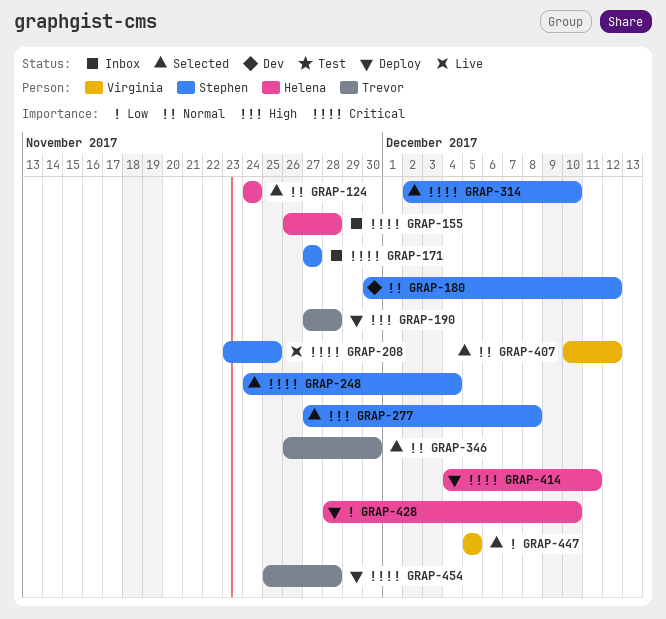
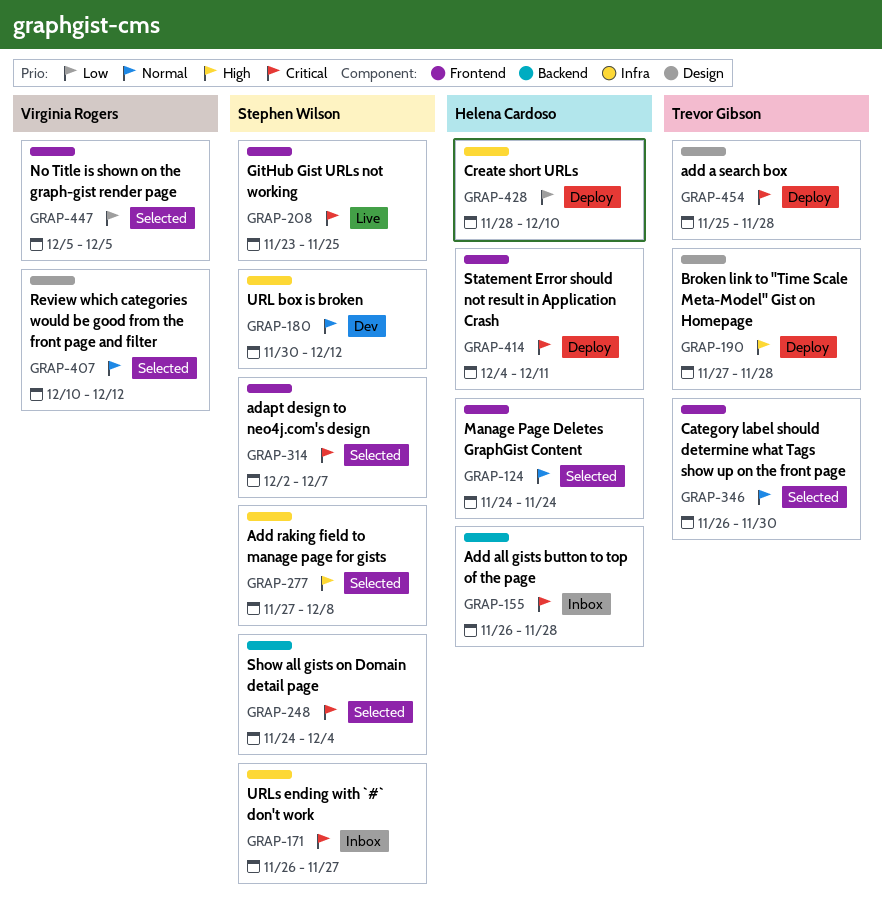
GRAP-171, start: Nov 27 -> Nov 26
GRAP-314, due: Dec 10 -> Dec 7

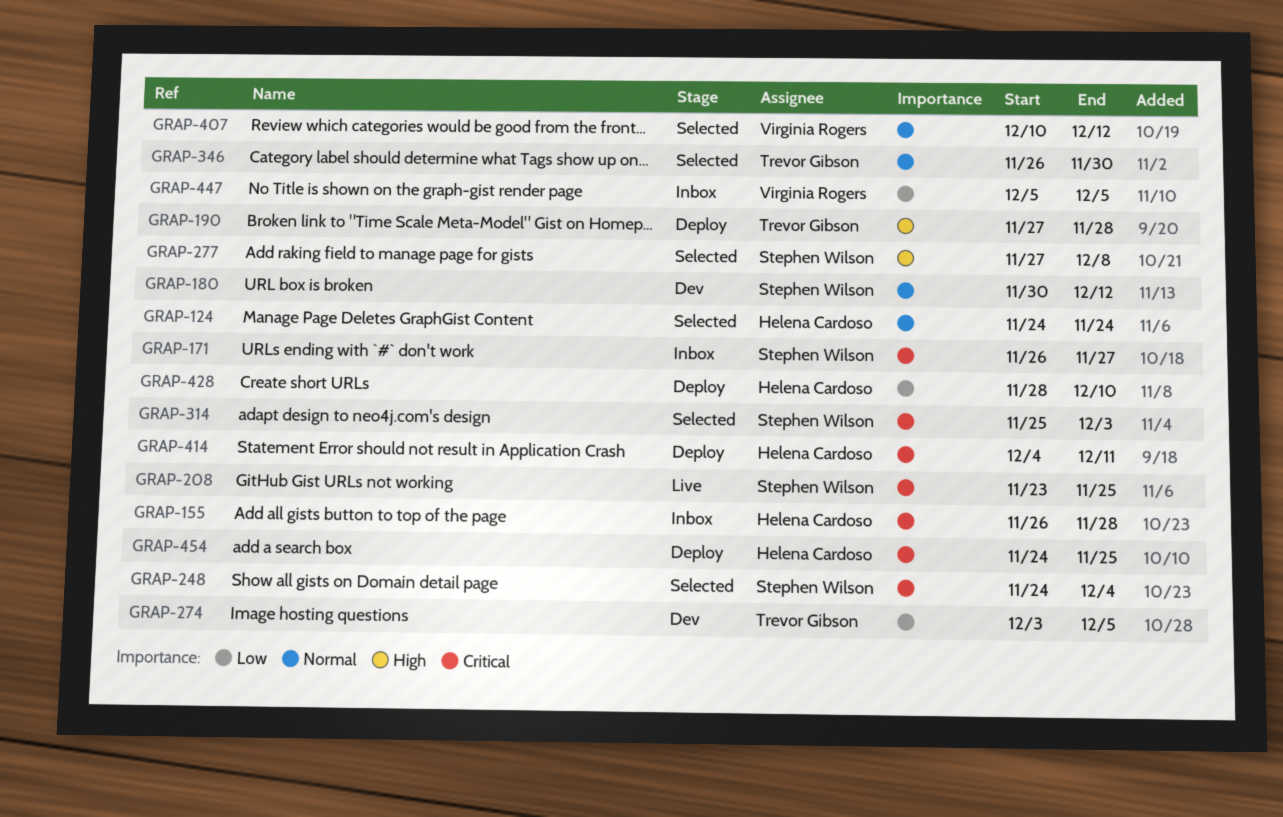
GRAP-274: none -> present
GRAP-314, start: Dec 2 -> Nov 25
GRAP-314, due: Dec 7 -> Dec 3
GRAP-447, status: Selected -> Inbox
GRAP-454, owner: Trevor Gibson -> Helena Cardoso
GRAP-454, start: Nov 25 -> Nov 24
GRAP-454, due: Nov 28 -> Nov 25

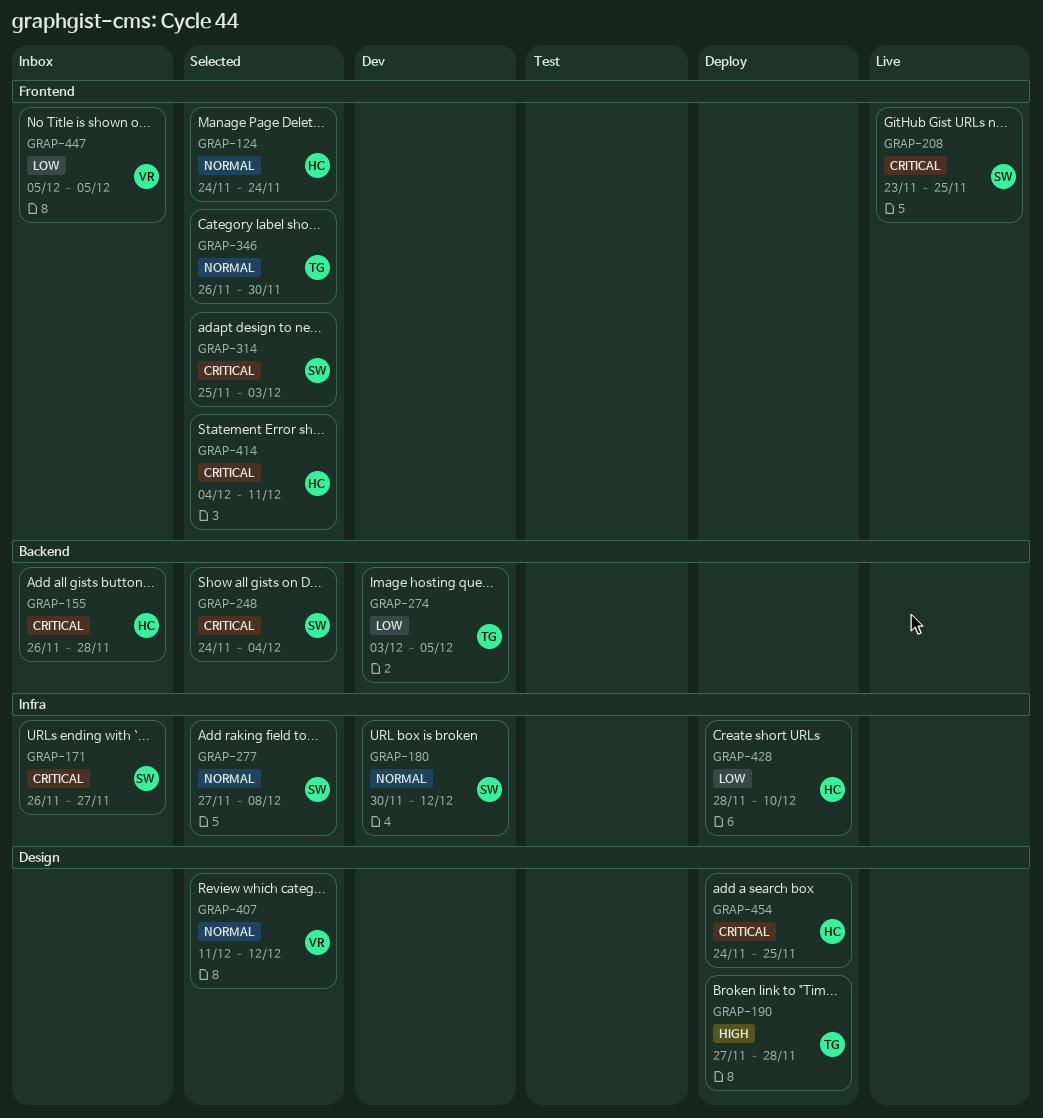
GRAP-277, priority: High -> Normal
GRAP-407, start: Dec 10 -> Dec 11
GRAP-414, status: Deploy -> Selected

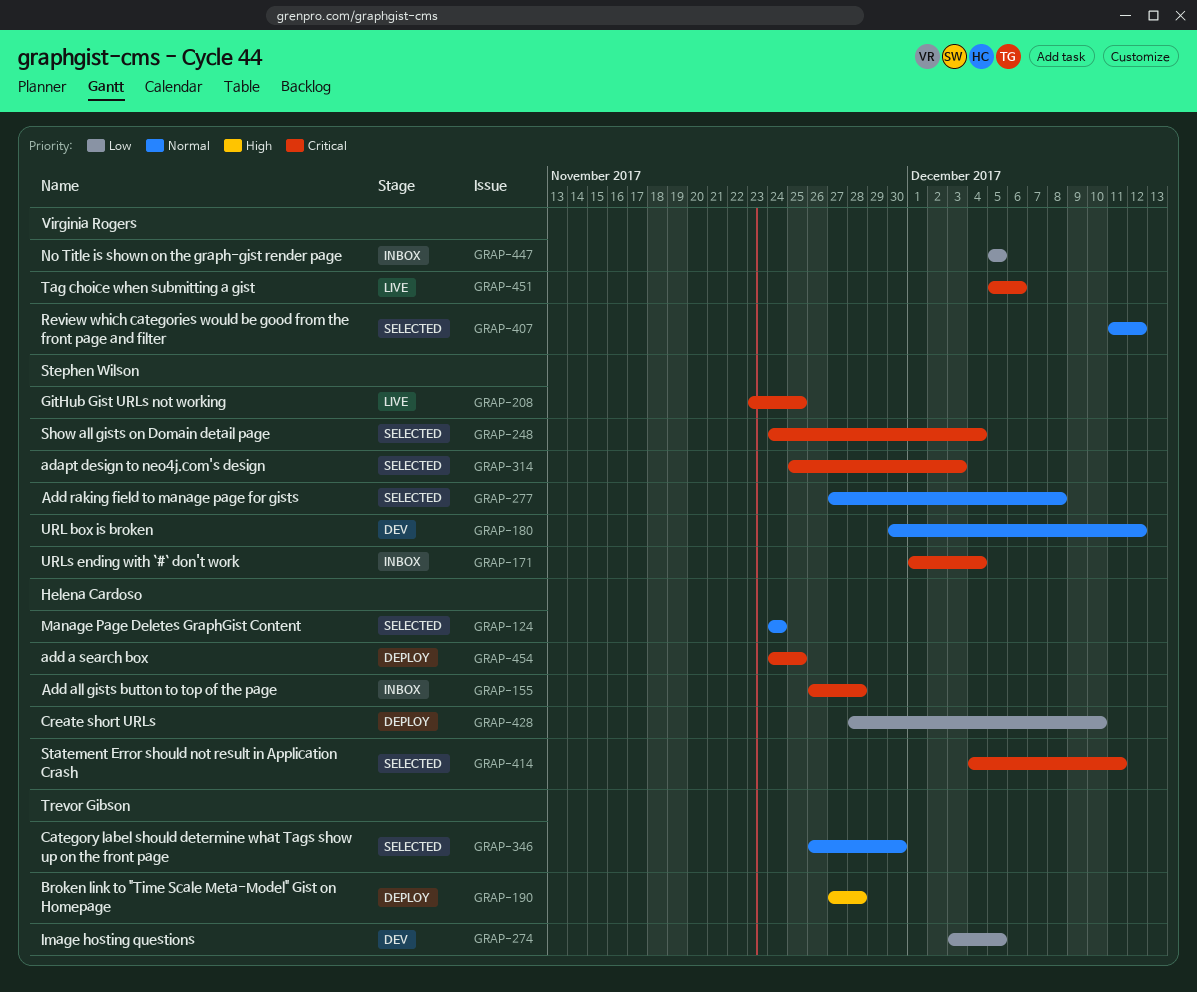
GRAP-171, start: Nov 26 -> Dec 1
GRAP-171, due: Nov 27 -> Dec 4
GRAP-451: none -> present

